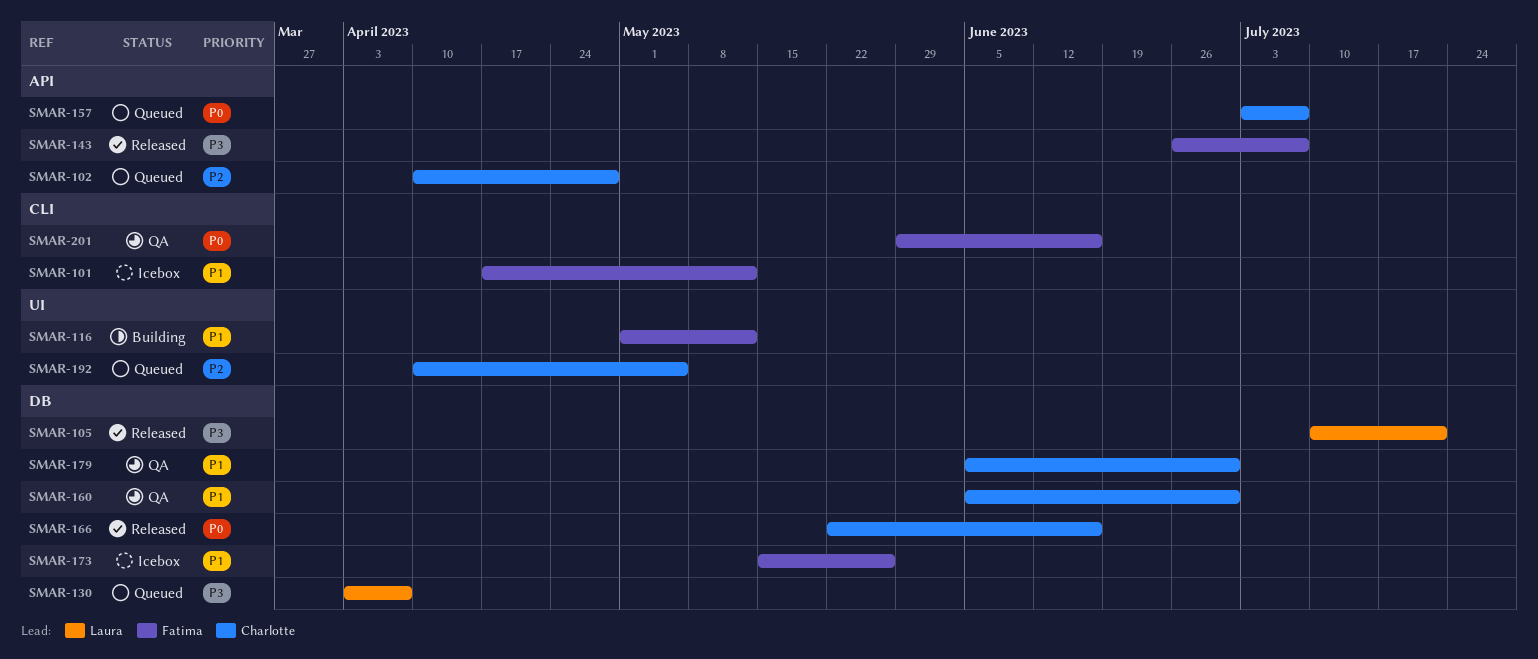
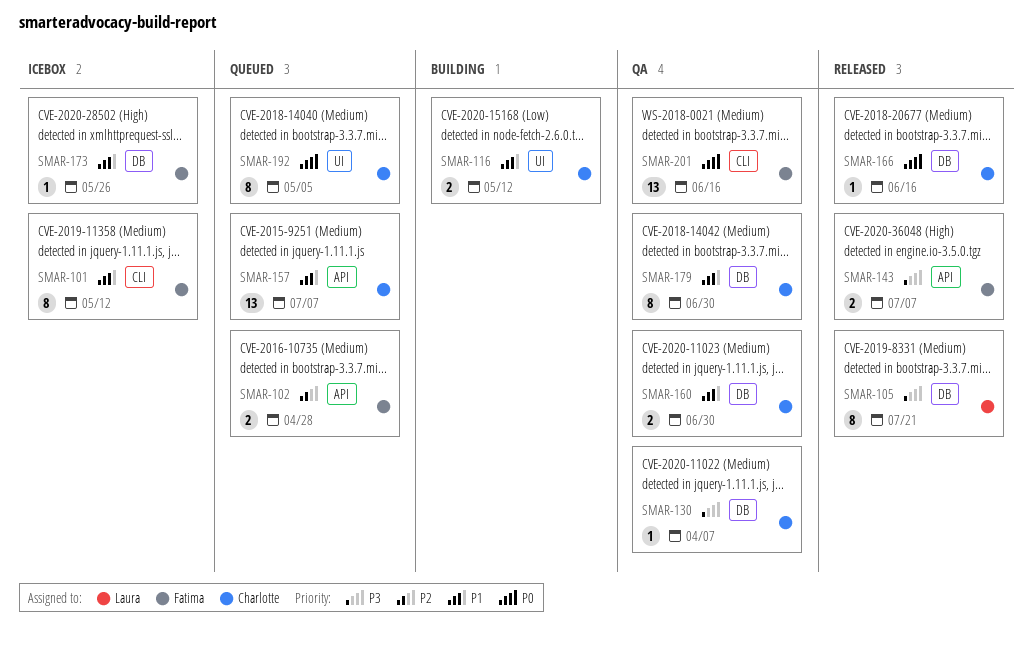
SMAR-102, owner: Charlotte -> Fatima
SMAR-116, owner: Fatima -> Charlotte
SMAR-130, status: Queued -> QA
SMAR-130, owner: Laura -> Charlotte
SMAR-157, priority: P0 -> P1
SMAR-192, priority: P2 -> P0

